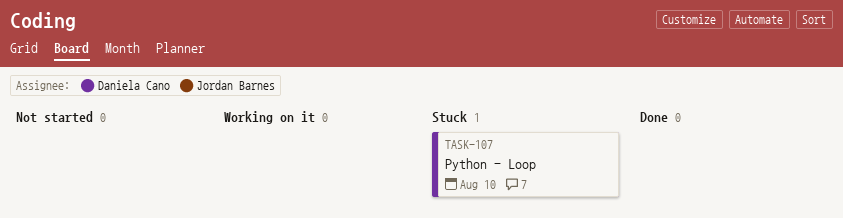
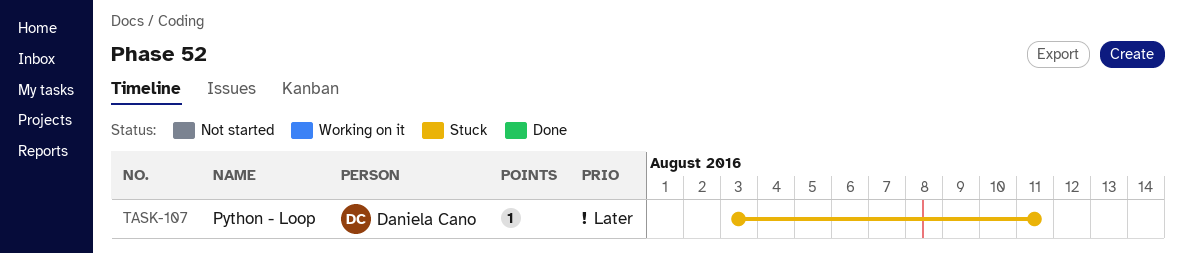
TASK-107, due: Aug 10 -> Aug 11

